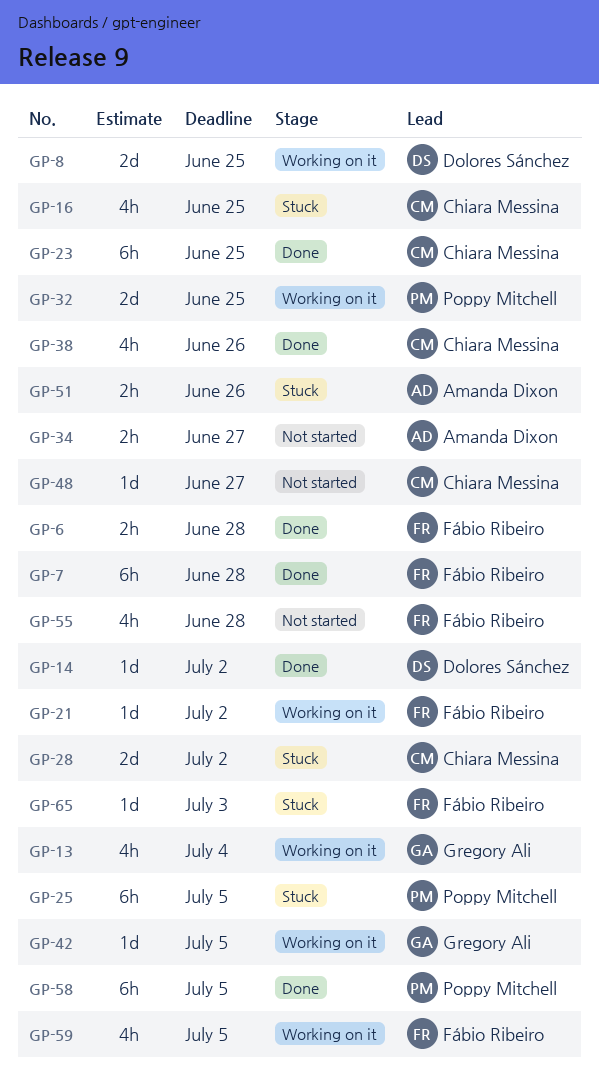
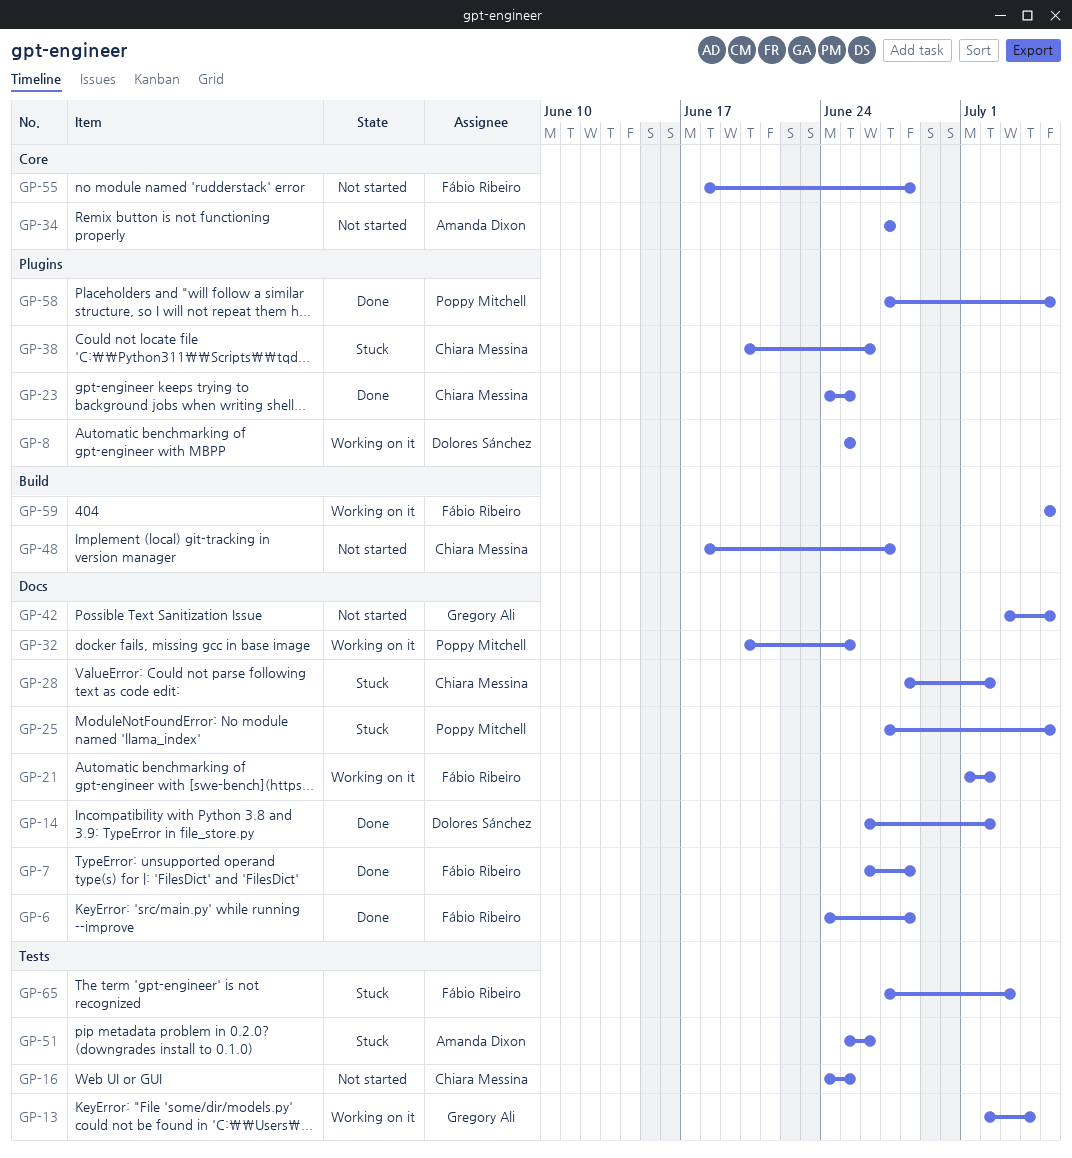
GP-16, status: Stuck -> Not started
GP-38, status: Done -> Stuck
GP-42, status: Working on it -> Not started

